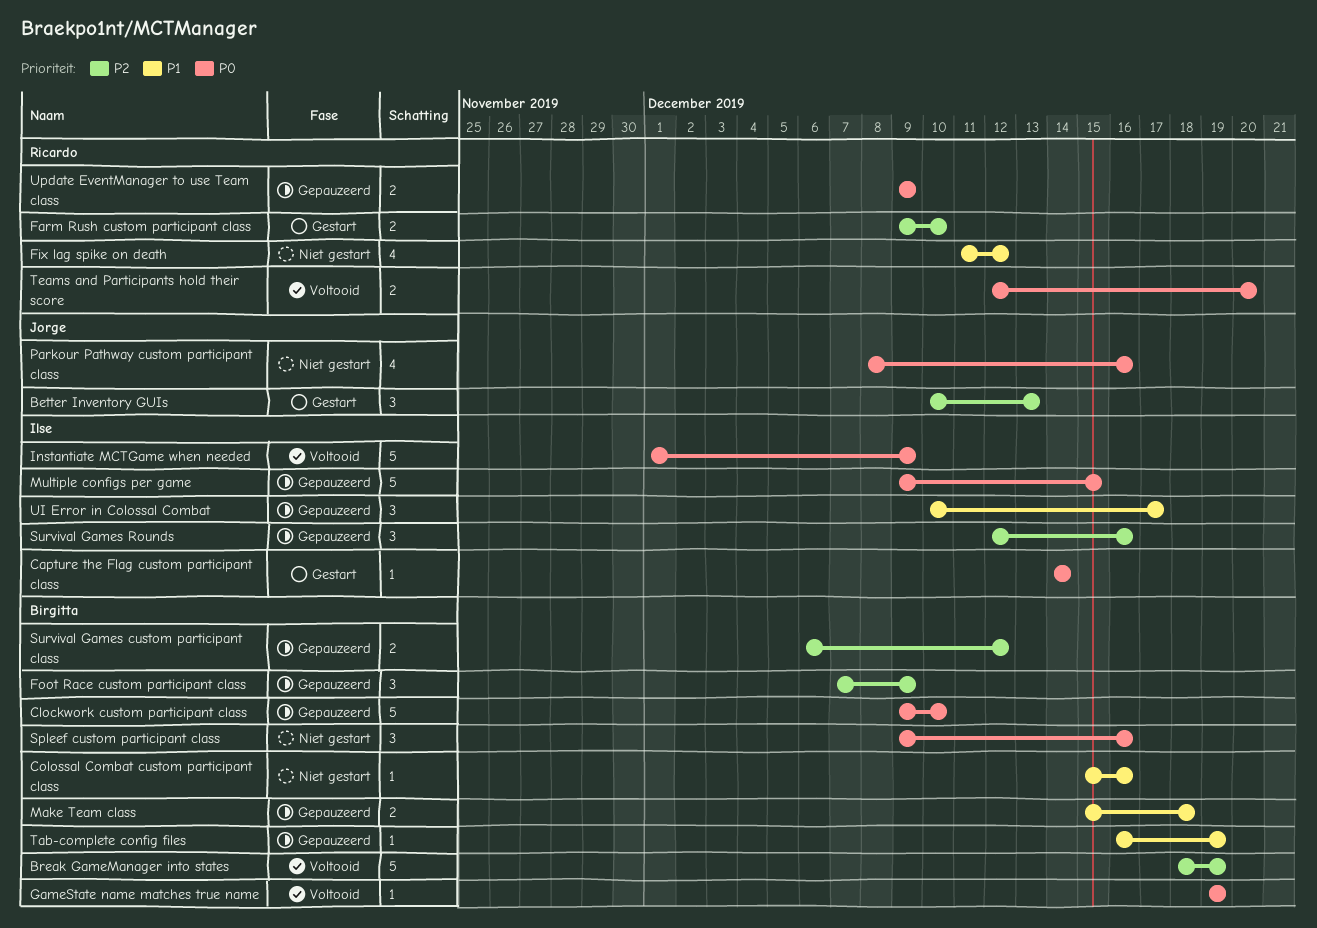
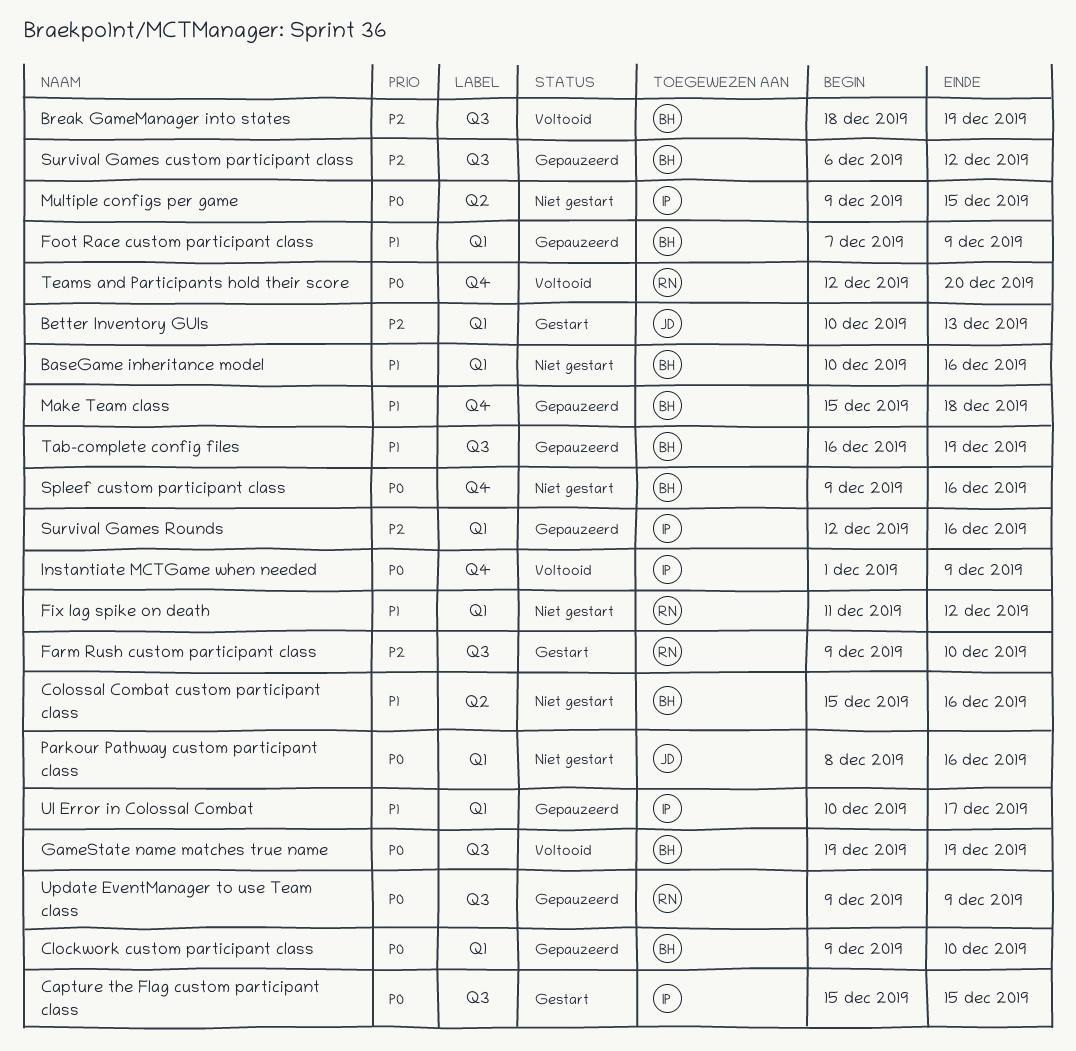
BaseGame inheritance model: none -> present
Capture the Flag custom participant class, start: Dec 14 -> Dec 15
Capture the Flag custom participant class, due: Dec 14 -> Dec 15
Foot Race custom participant class, priority: P2 -> P1
Multiple configs per game, status: Gepauzeerd -> Niet gestart

